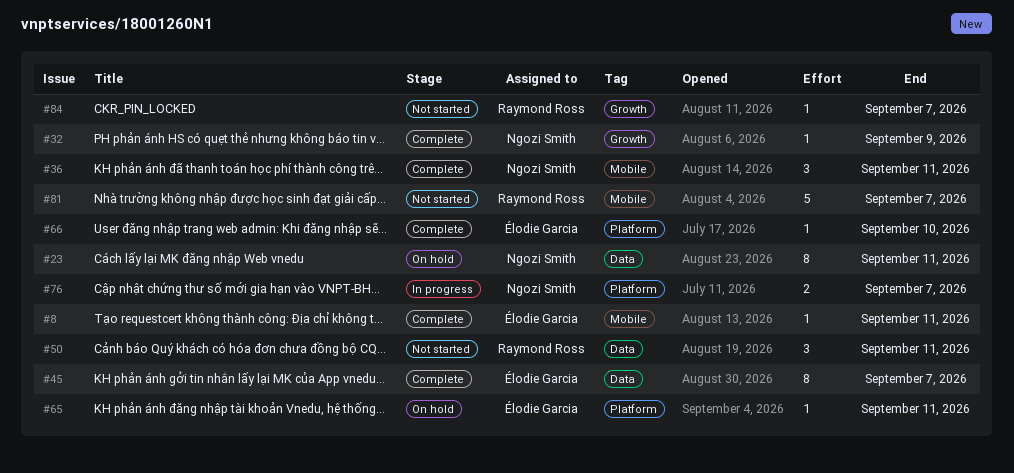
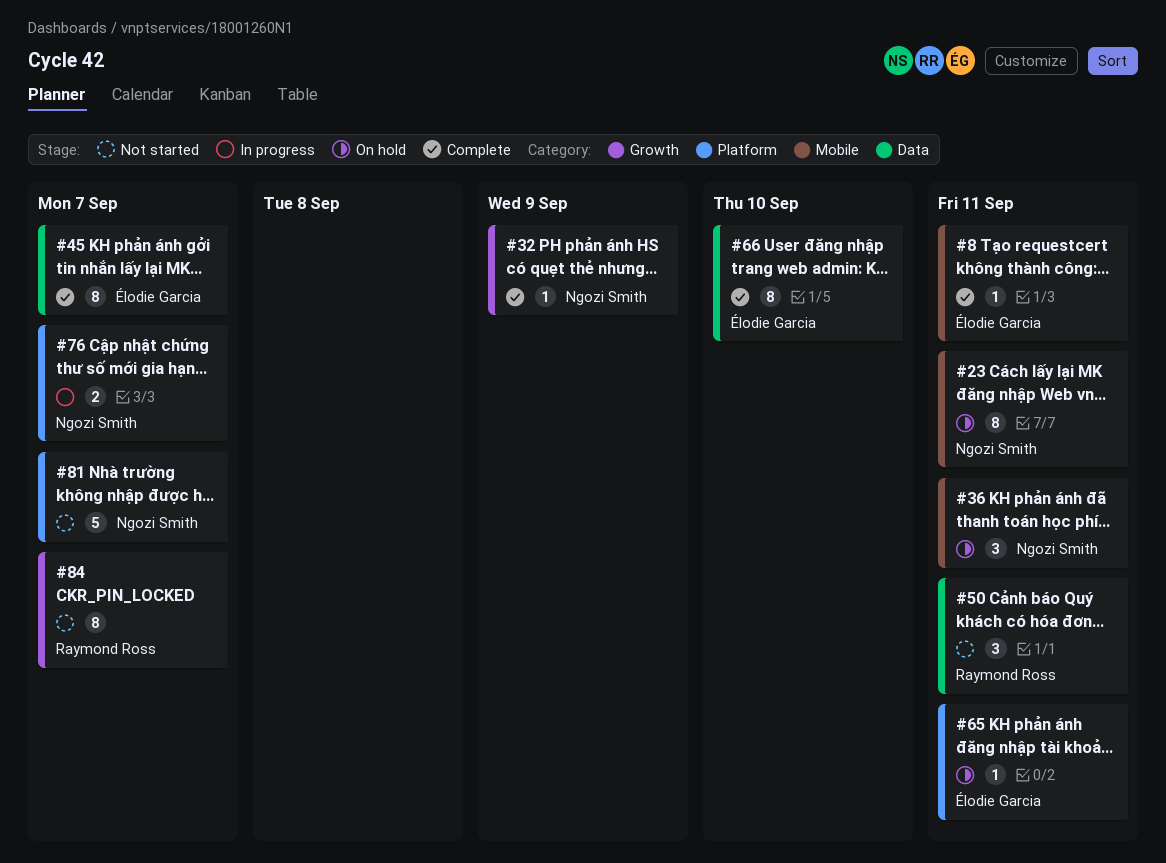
#23, label: Data -> Mobile
#36, status: Complete -> On hold
#66, label: Platform -> Data
#66, estimate: 1 -> 8
#81, owner: Raymond Ross -> Ngozi Smith
#81, label: Mobile -> Platform
#84, estimate: 1 -> 8

